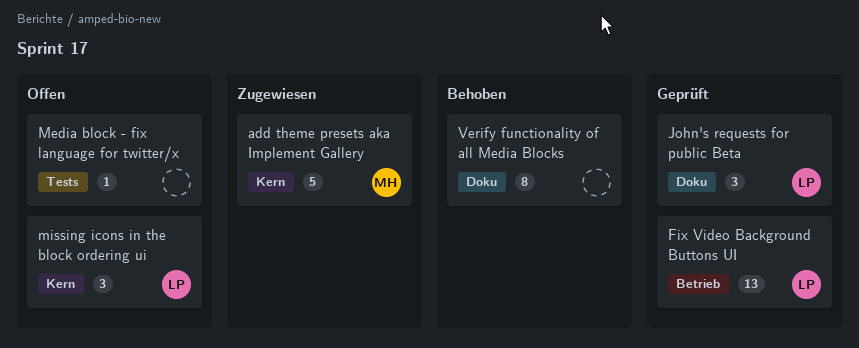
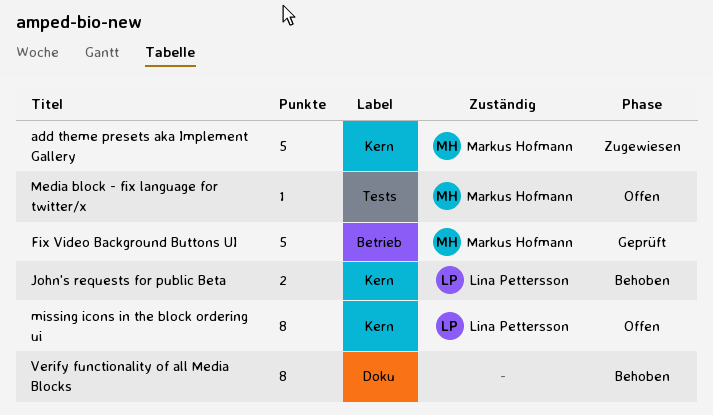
Fix Video Background Buttons UI, owner: Lina Pettersson -> Markus Hofmann
Fix Video Background Buttons UI, estimate: 13 -> 5
John's requests for public Beta, status: Geprüft -> Behoben
John's requests for public Beta, label: Doku -> Kern
John's requests for public Beta, estimate: 3 -> 2
Media block - fix language for twitter/x, owner: none -> Markus Hofmann
missing icons in the block ordering ui, estimate: 3 -> 8

